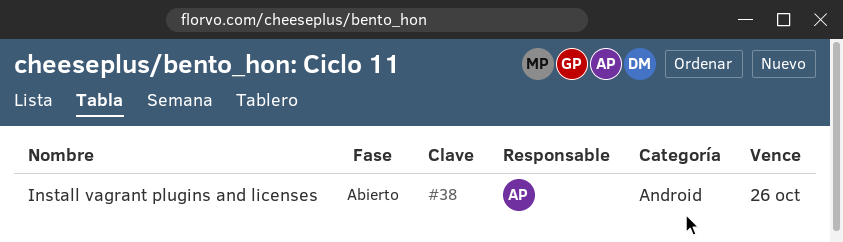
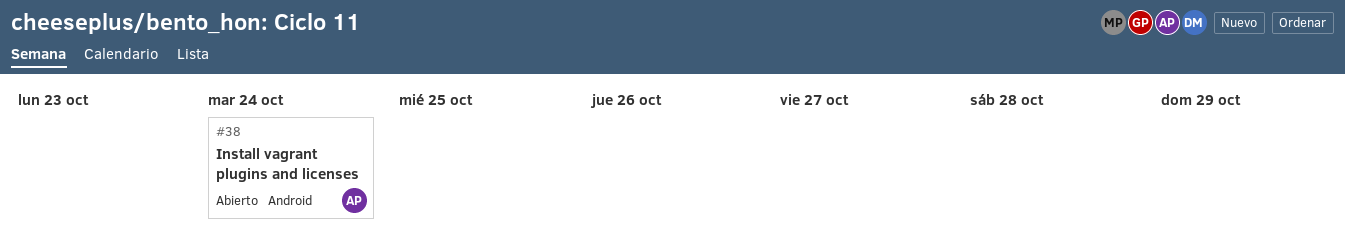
#38, due: Oct 26 -> Oct 24

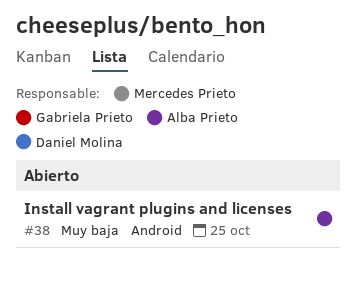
#38, due: Oct 24 -> Oct 25

